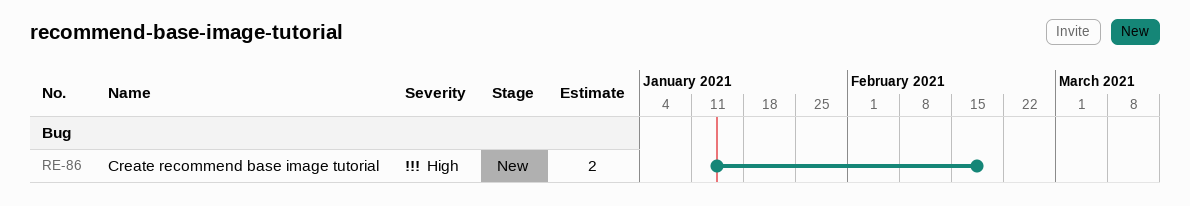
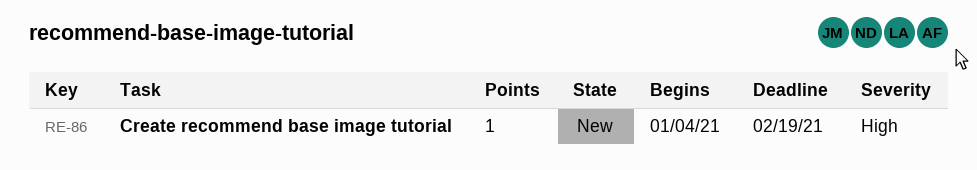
RE-86, estimate: 2 -> 1
RE-86, start: Jan 11 -> Jan 4

